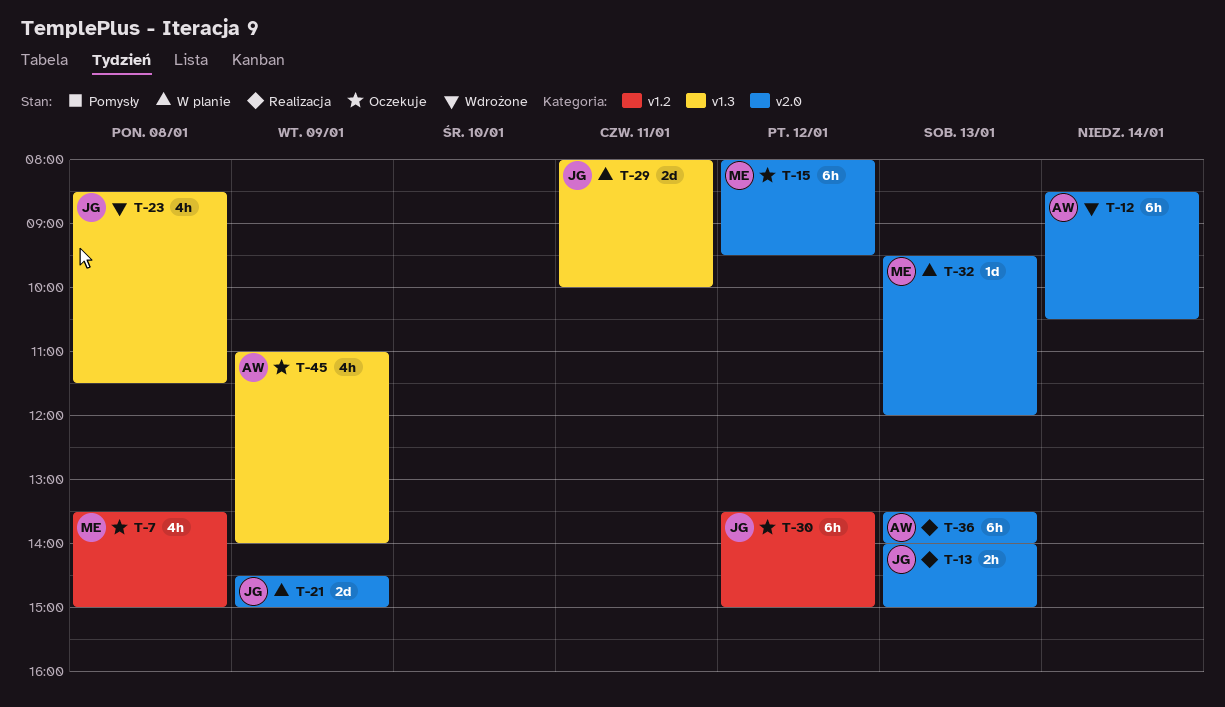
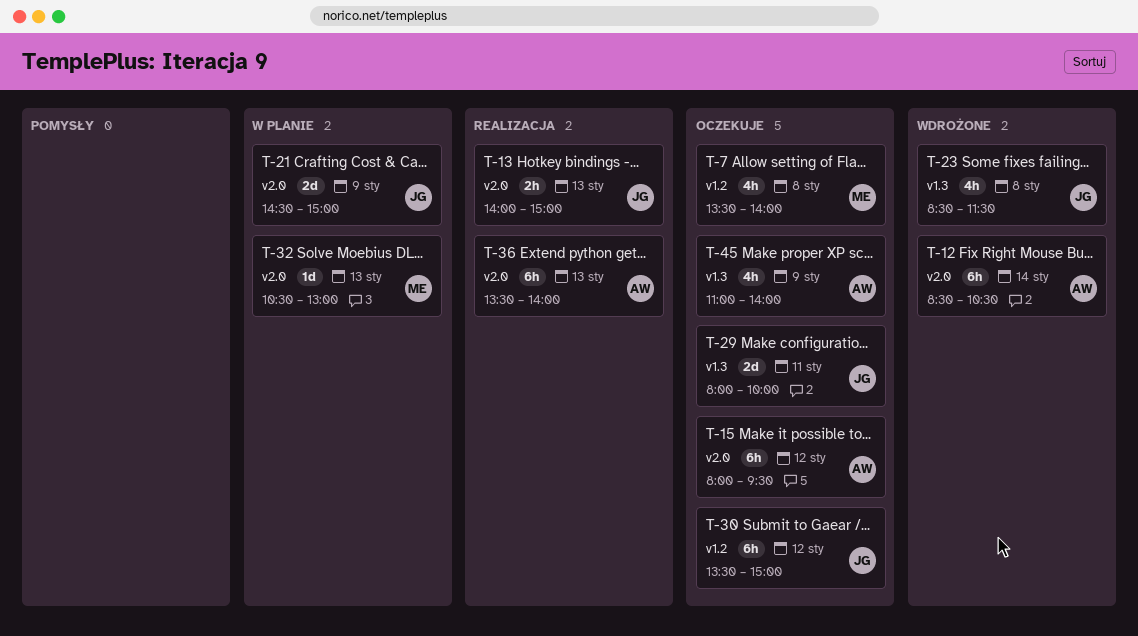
T-7, ends: 15:00 -> 14:00
T-15, owner: ME -> AW
T-29, status: W planie -> Oczekuje
T-32, begins: 09:30 -> 10:30
T-32, ends: 12:00 -> 13:00

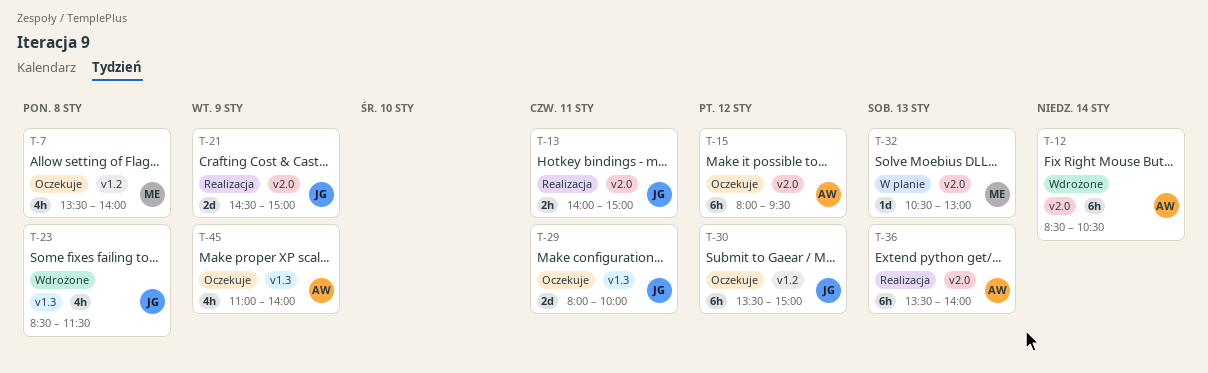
T-13, day: Jan 13 -> Jan 11
T-21, status: W planie -> Realizacja

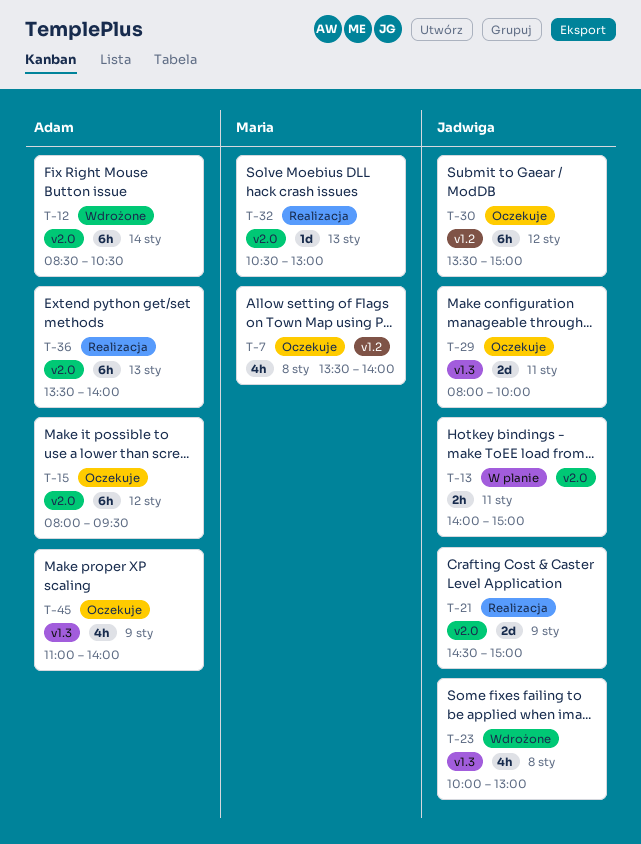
T-13, status: Realizacja -> W planie
T-23, begins: 08:30 -> 10:00
T-23, ends: 11:30 -> 13:00
T-32, status: W planie -> Realizacja

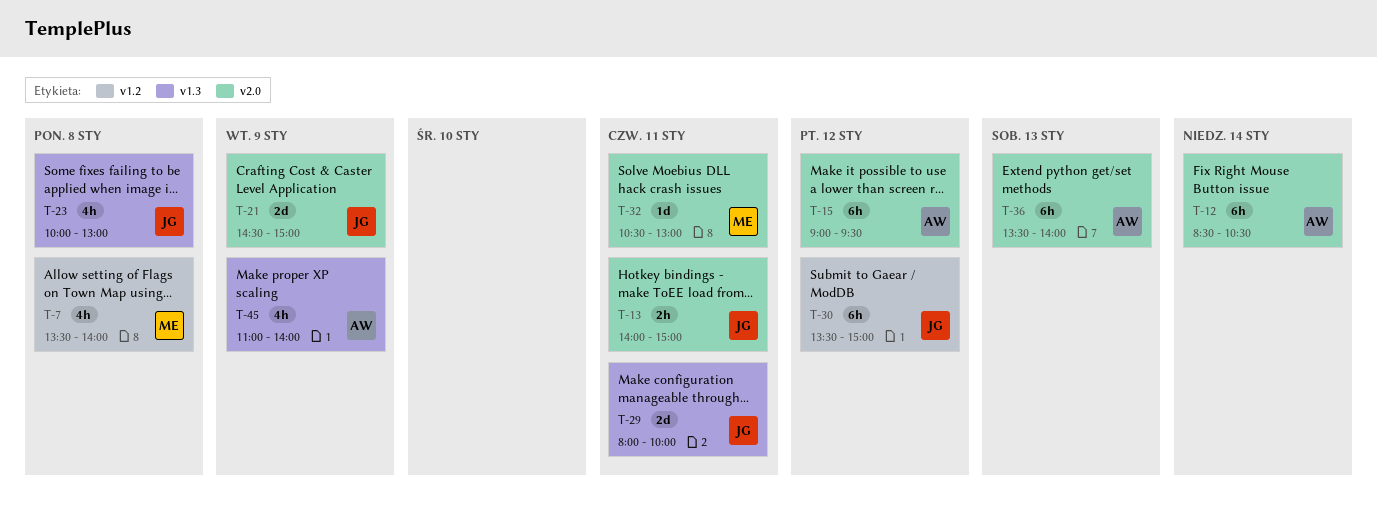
T-15, begins: 08:00 -> 09:00
T-32, day: Jan 13 -> Jan 11

